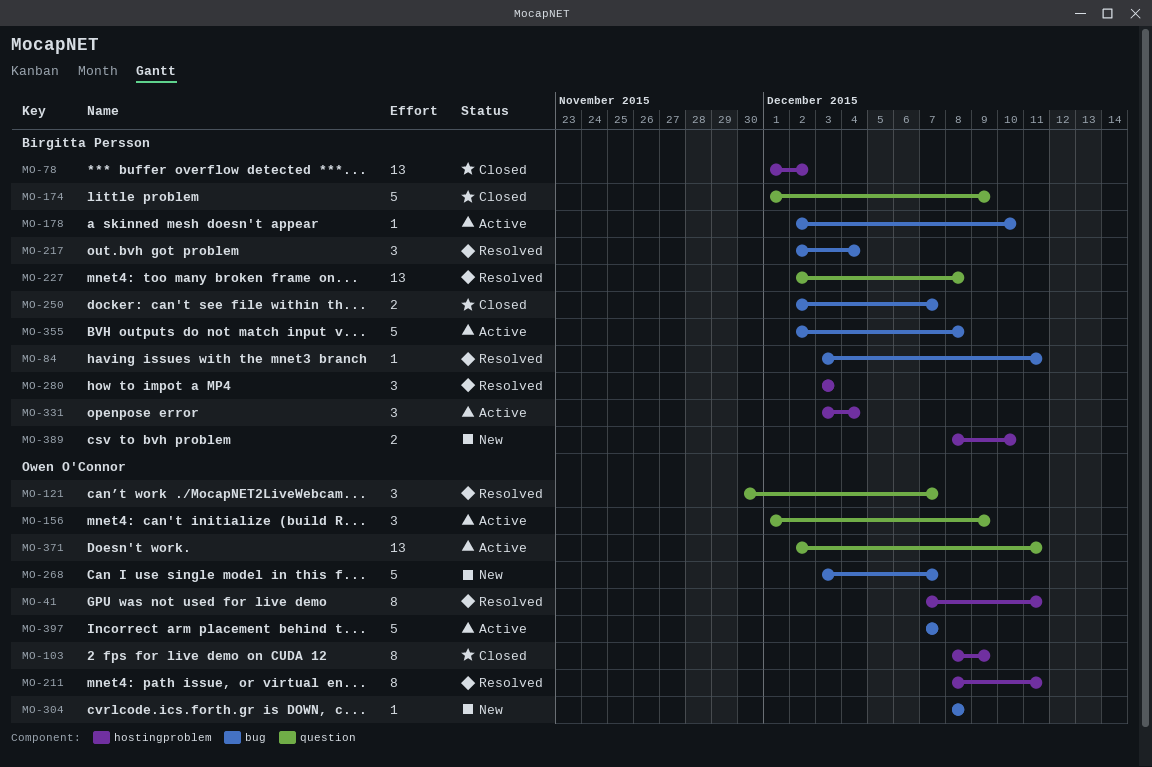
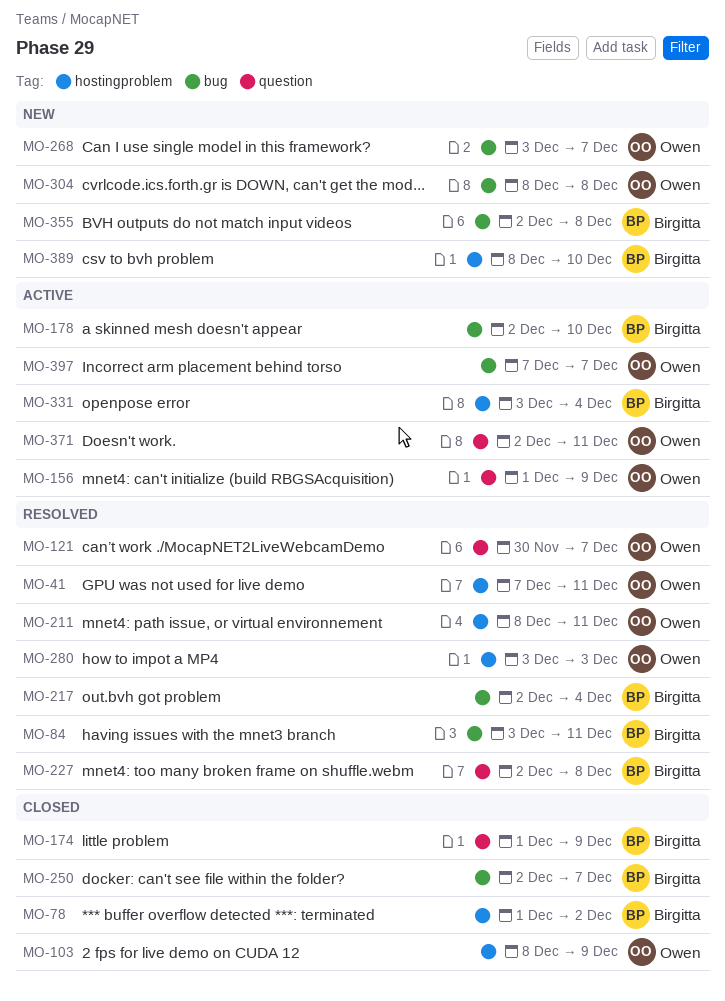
MO-280, owner: Birgitta Persson -> Owen O'Connor
MO-355, status: Active -> New

